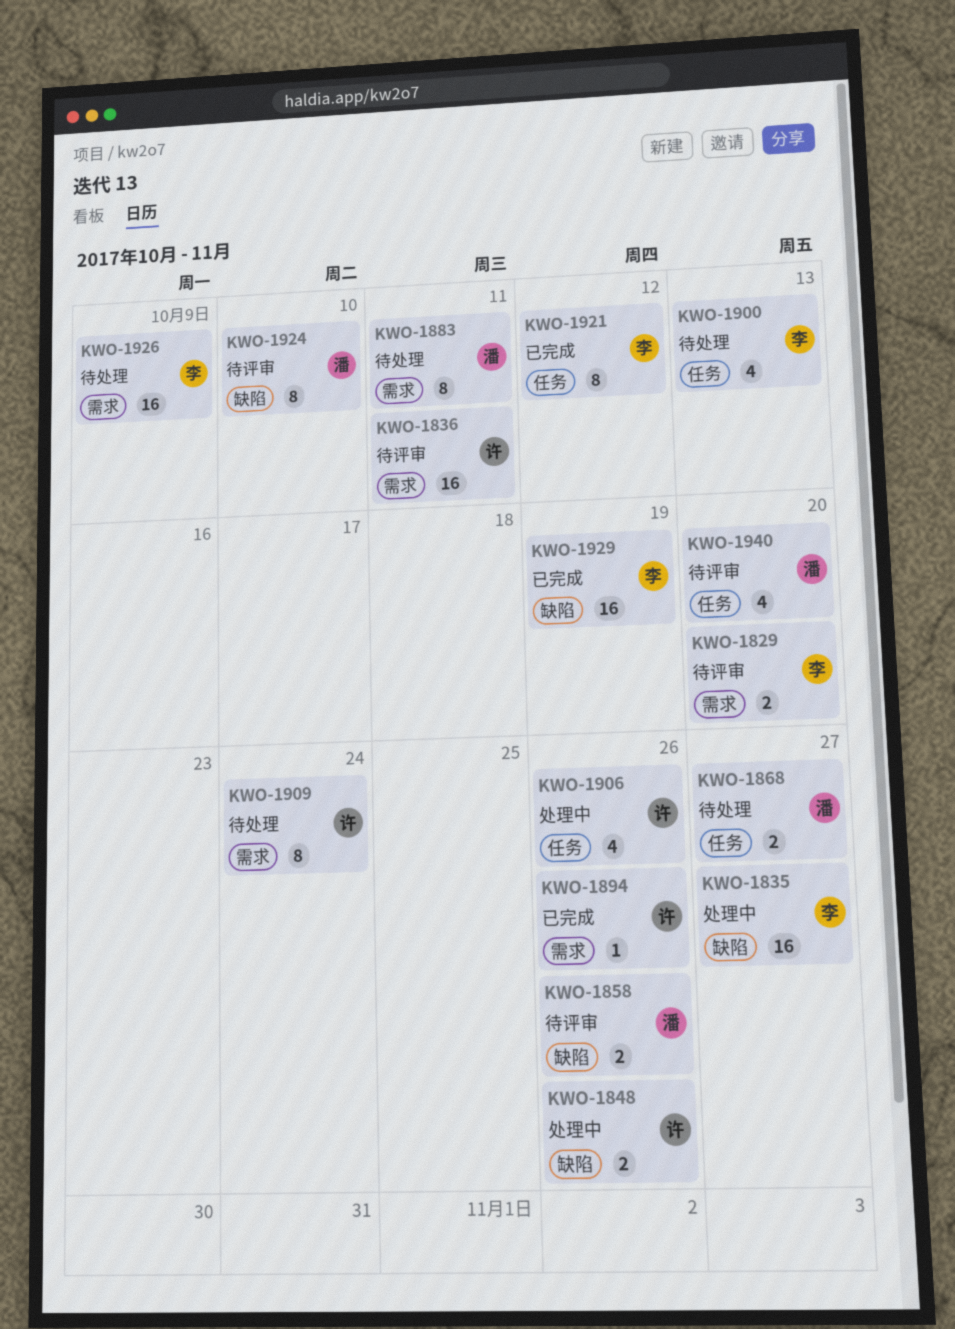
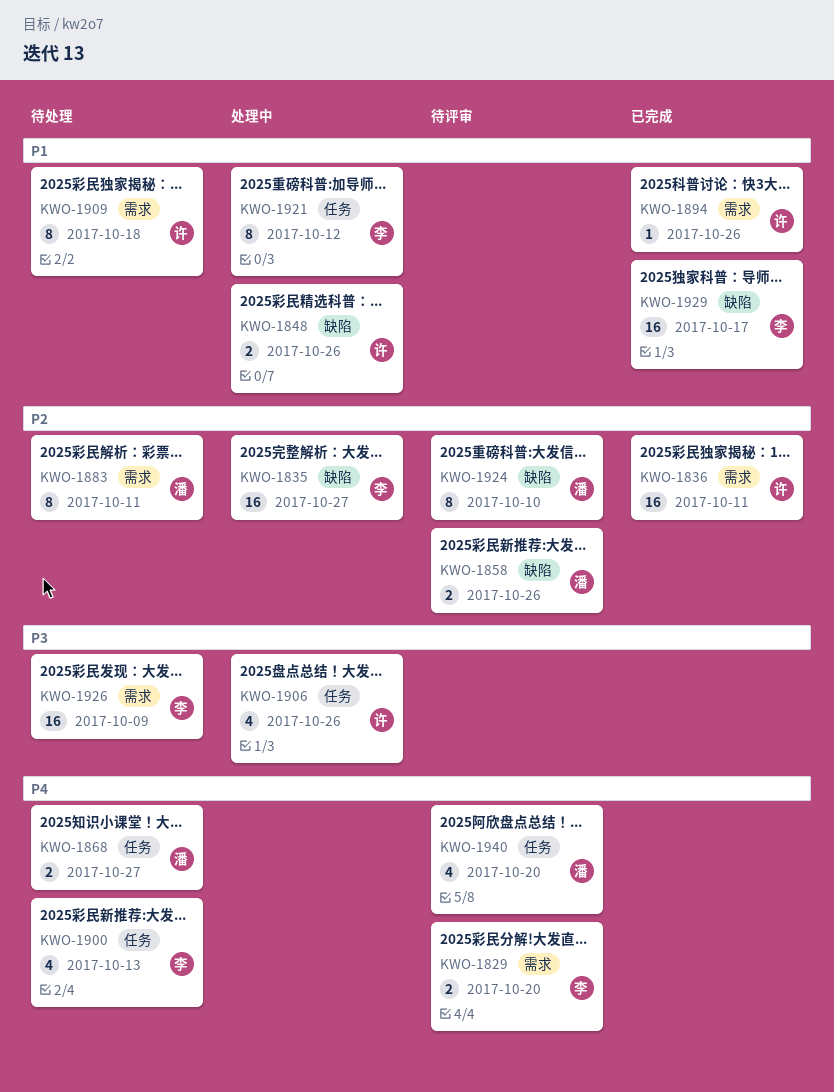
KWO-1836, status: 待评审 -> 已完成
KWO-1909, due: Oct 24 -> Oct 18
KWO-1921, status: 已完成 -> 处理中
KWO-1929, due: Oct 19 -> Oct 17

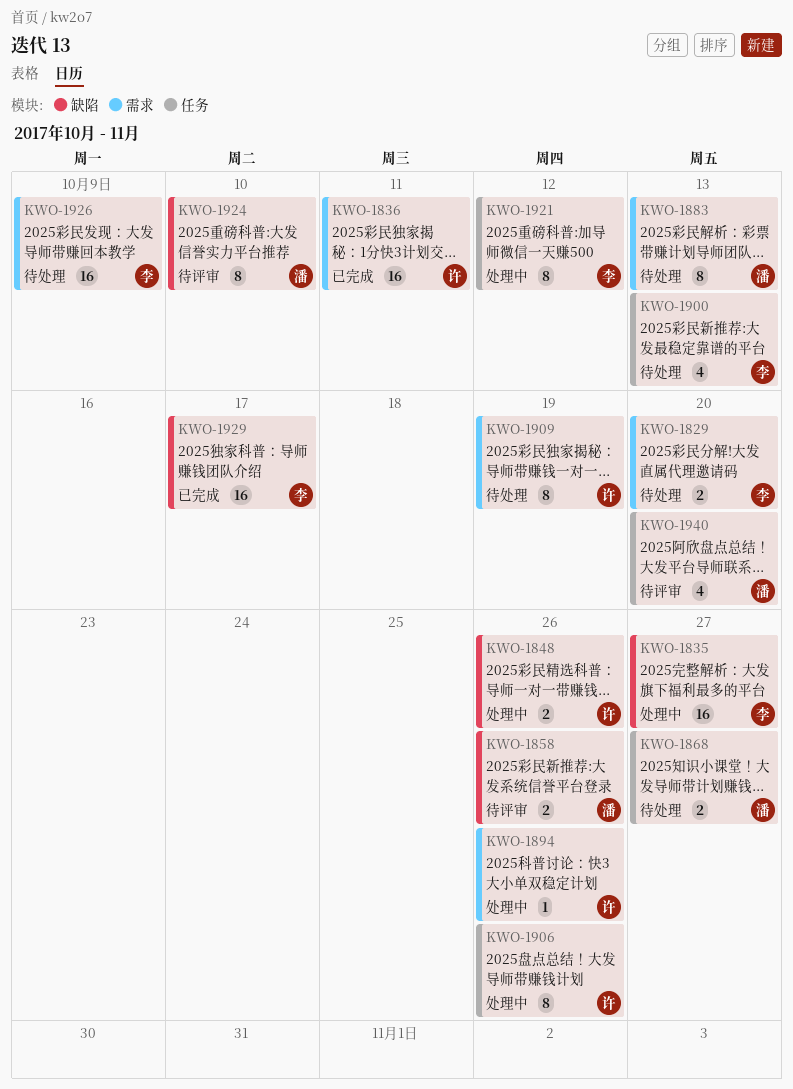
KWO-1829, status: 待评审 -> 待处理
KWO-1883, due: Oct 11 -> Oct 13
KWO-1894, status: 已完成 -> 处理中
KWO-1906, estimate: 4 -> 8
KWO-1909, due: Oct 18 -> Oct 19

